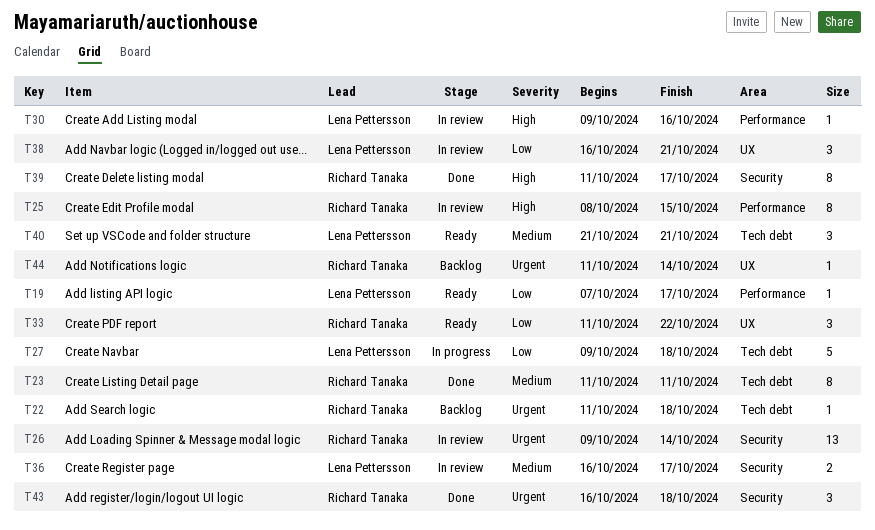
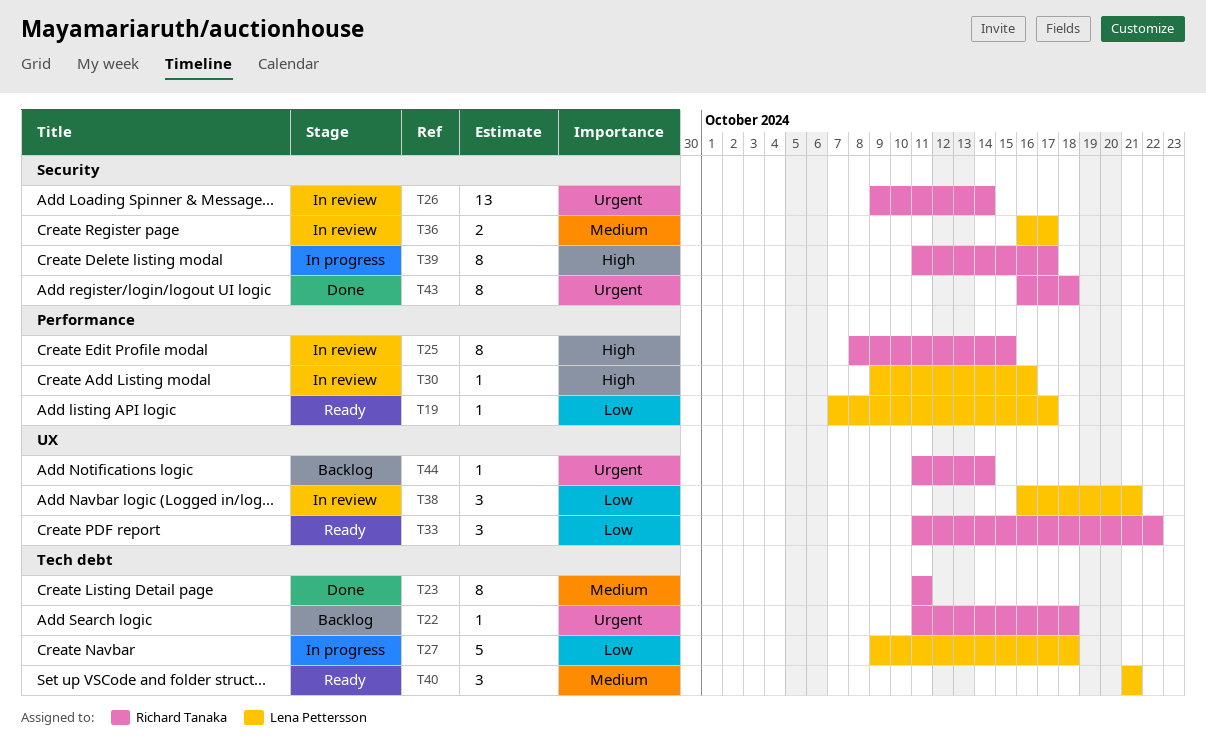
T39, status: Done -> In progress
T43, estimate: 3 -> 8

